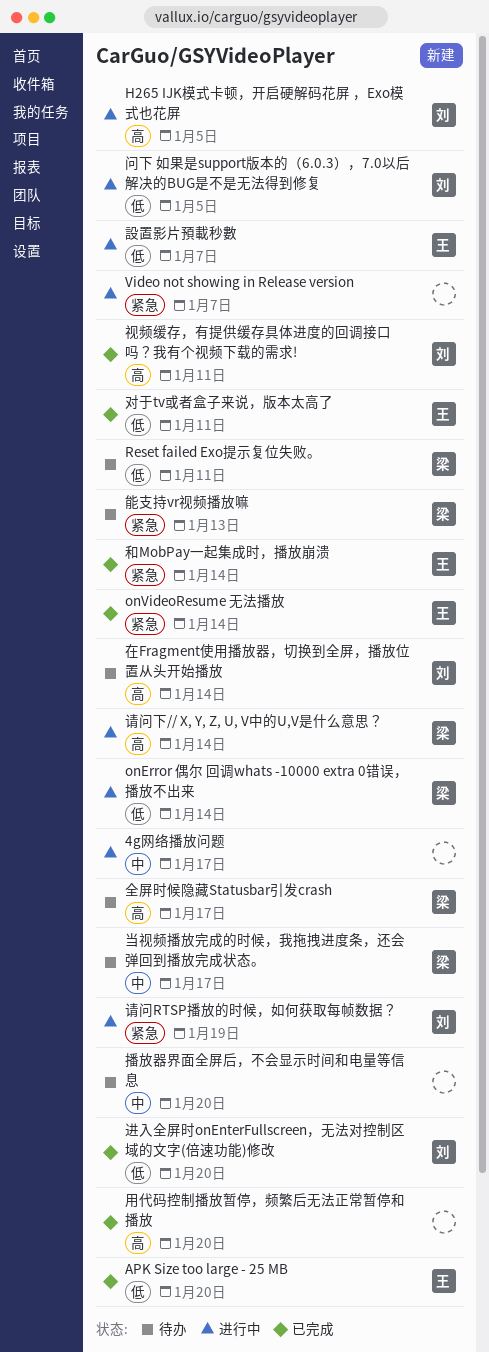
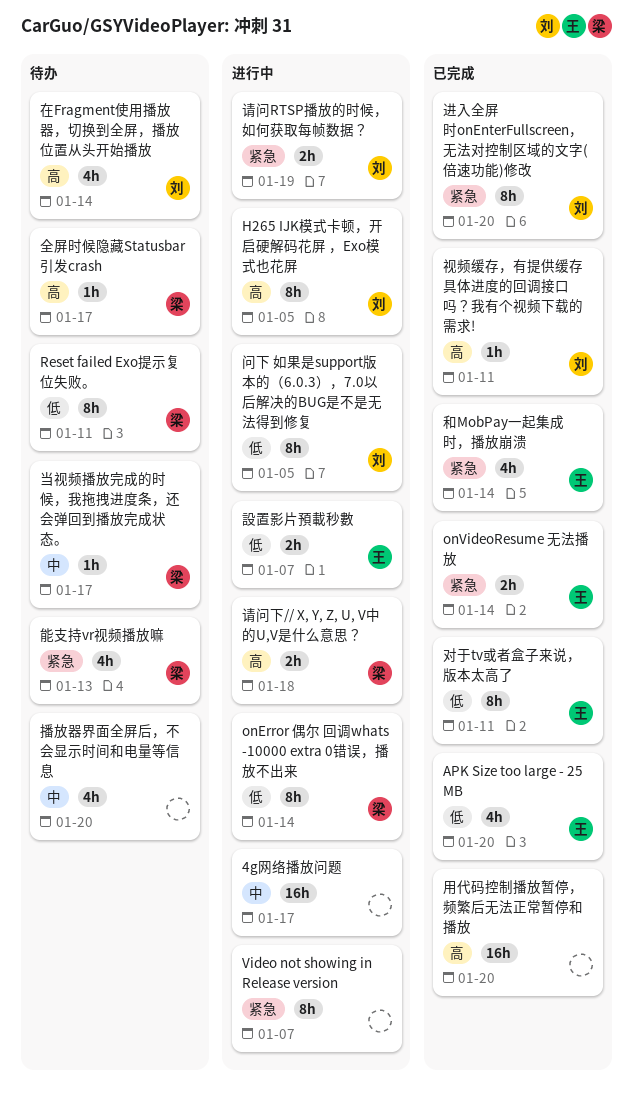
请问下// X, Y, Z, U, V中的U,V是什么意思？, due: Jan 14 -> Jan 18
进入全屏时onEnterFullscreen，无法对控制区域的文字(倍速功能)修改, priority: 低 -> 紧急

